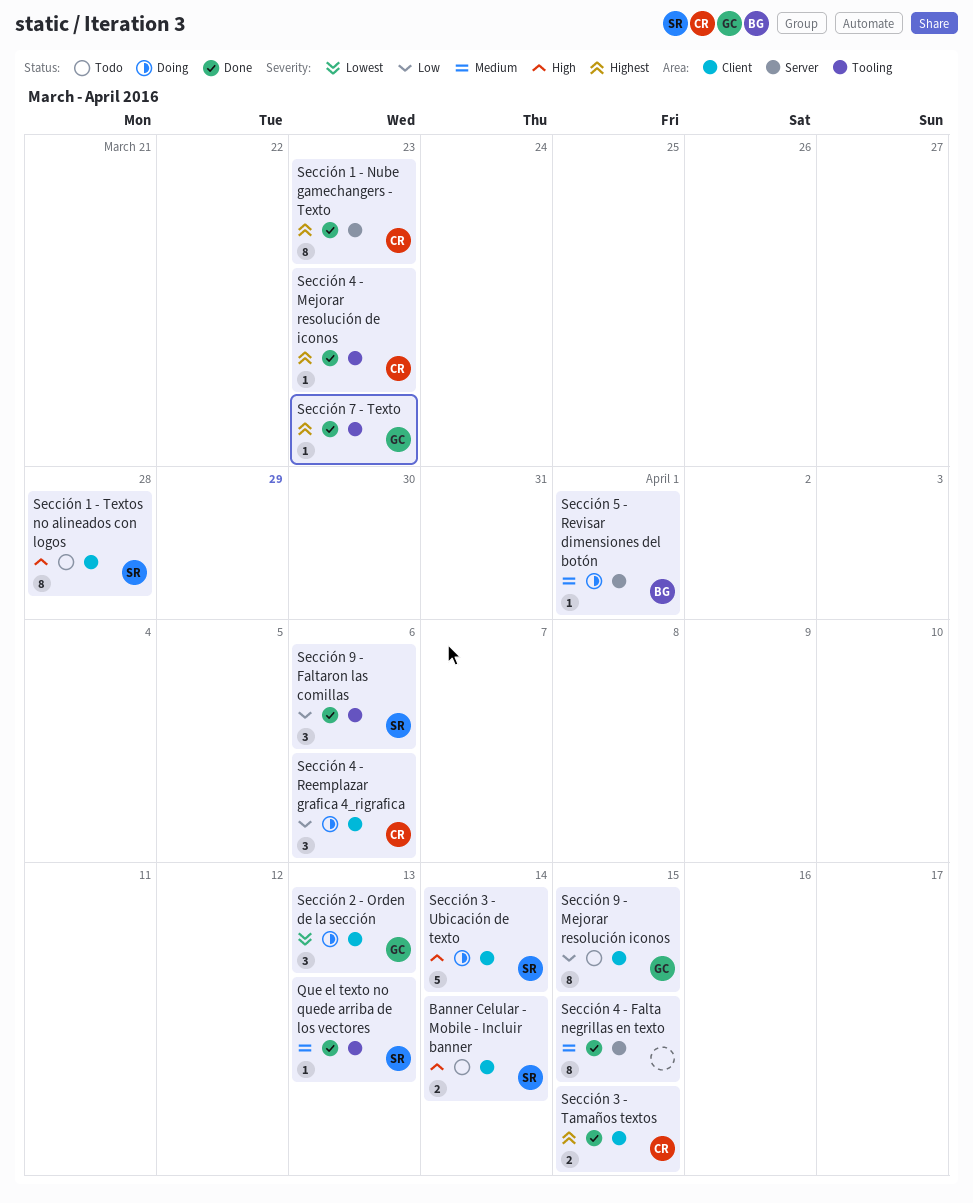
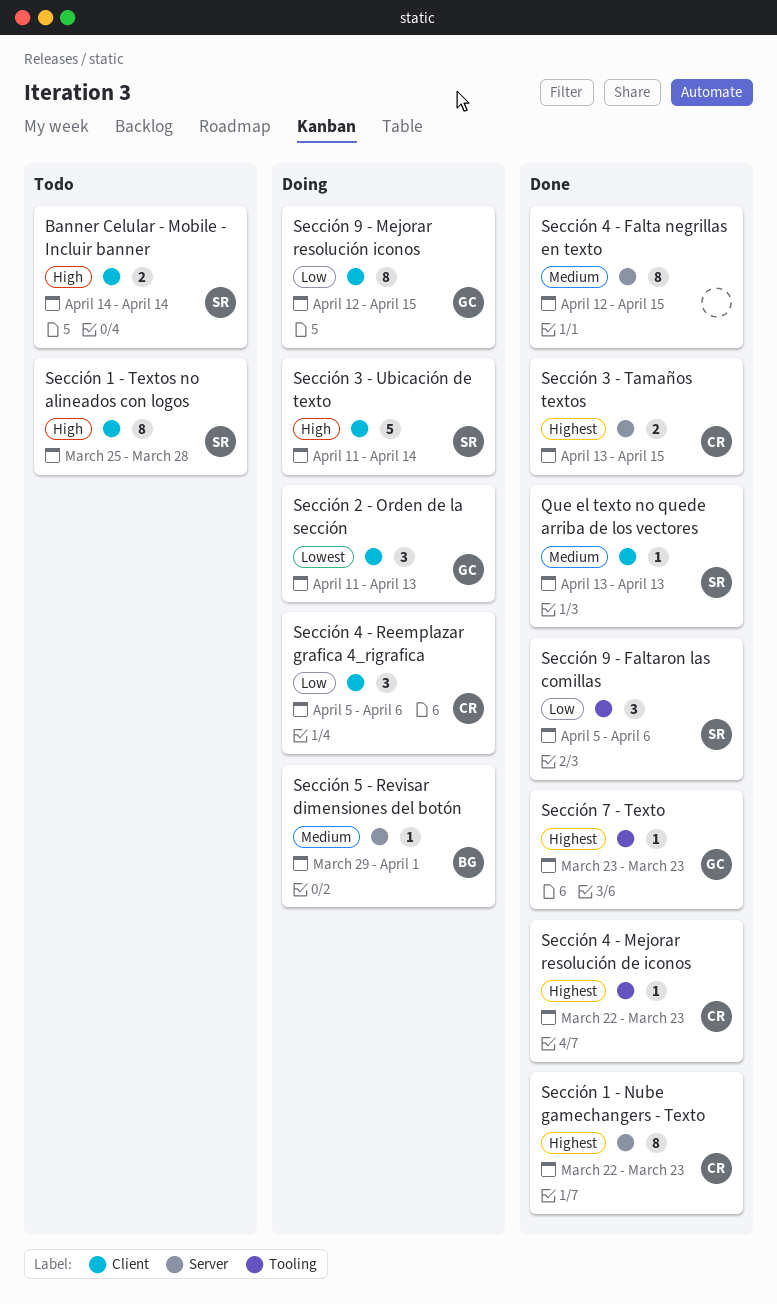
Que el texto no quede arriba de los vectores, label: Tooling -> Client
Sección 3 - Tamaños textos, label: Client -> Server
Sección 9 - Mejorar resolución iconos, status: Todo -> Doing

